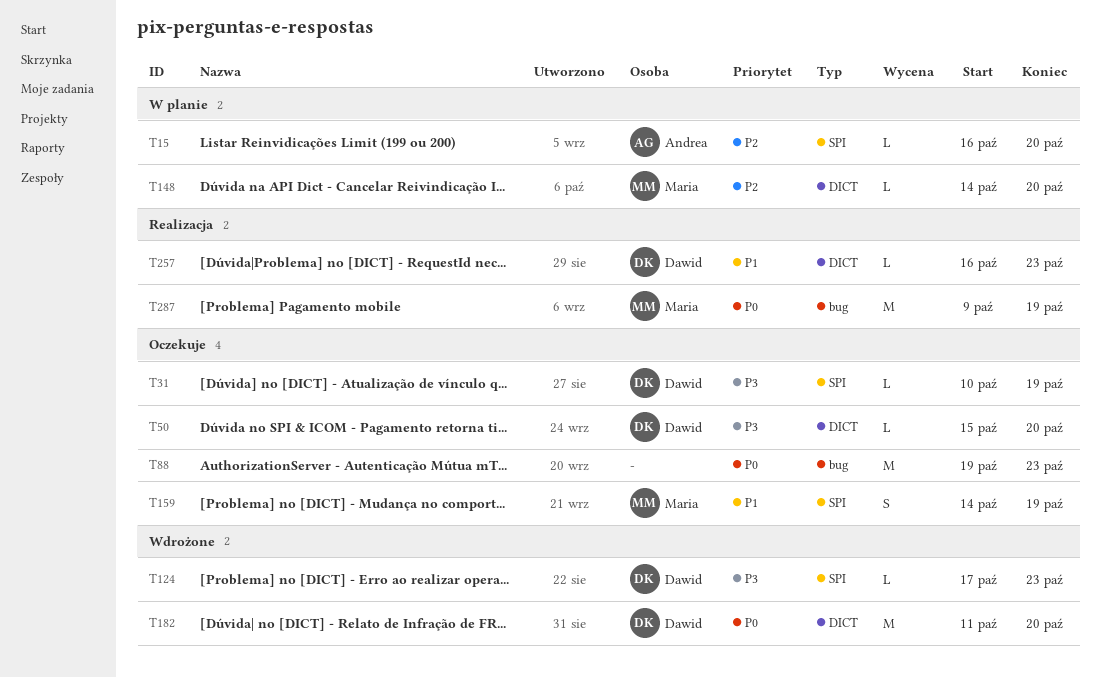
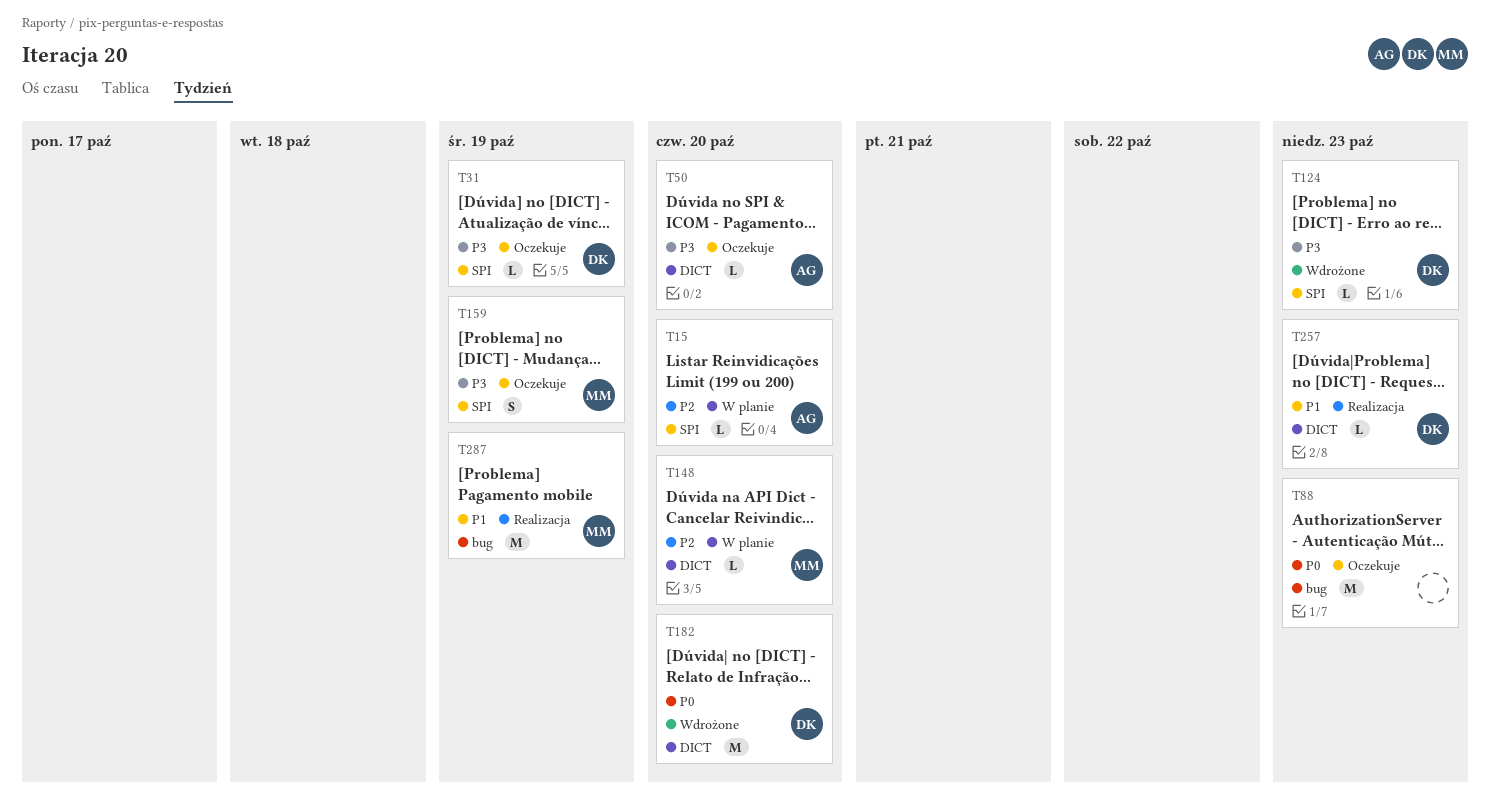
T50, owner: Dawid -> Andrea
T159, priority: P1 -> P3
T287, priority: P0 -> P1

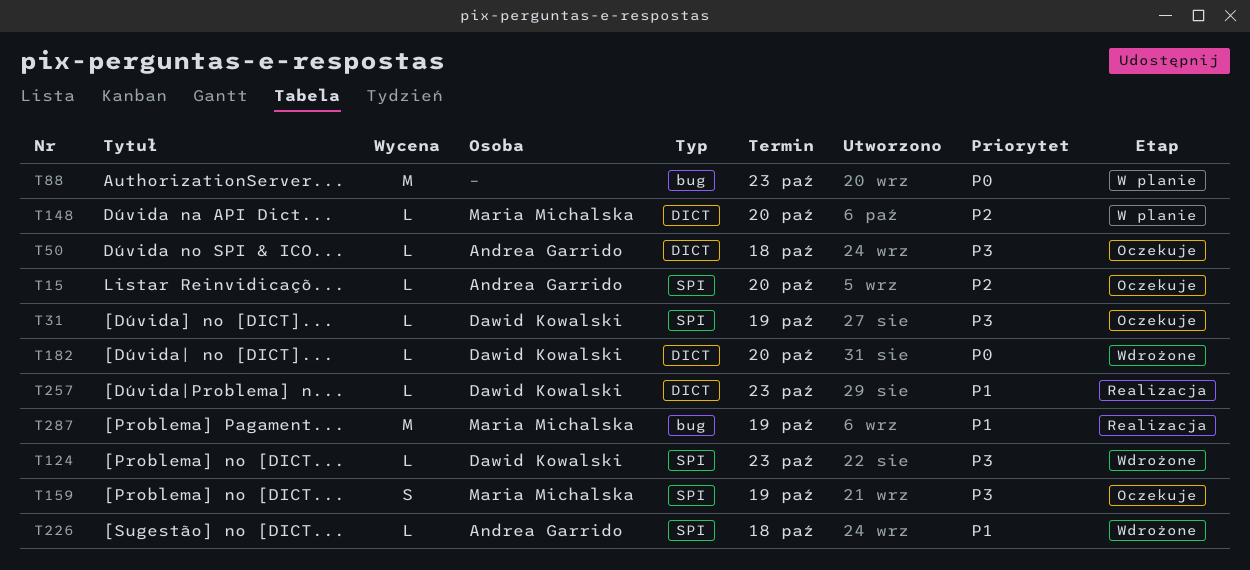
T15, status: W planie -> Oczekuje
T50, due: Oct 20 -> Oct 18
T88, status: Oczekuje -> W planie
T182, estimate: M -> L
T226: none -> present

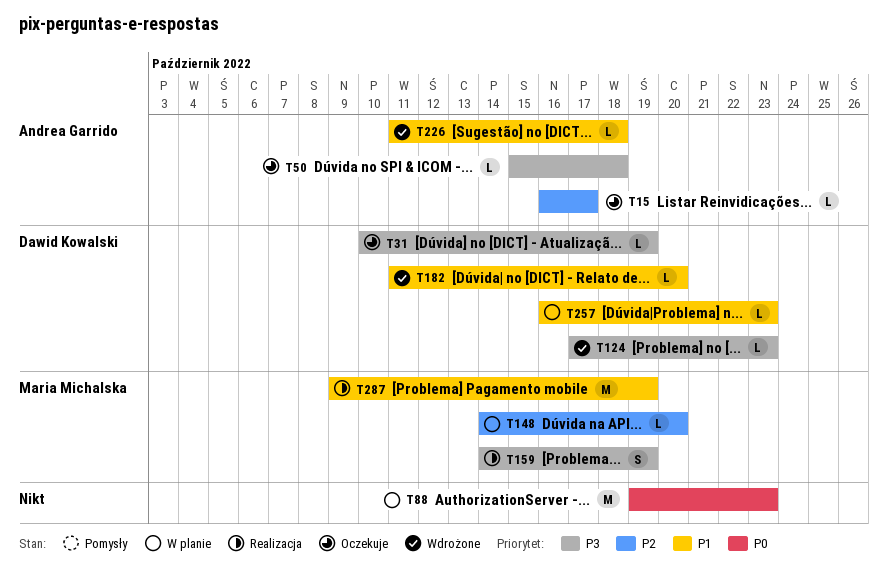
T15, due: Oct 20 -> Oct 17
T159, status: Oczekuje -> Realizacja
T182, priority: P0 -> P1
T257, status: Realizacja -> W planie

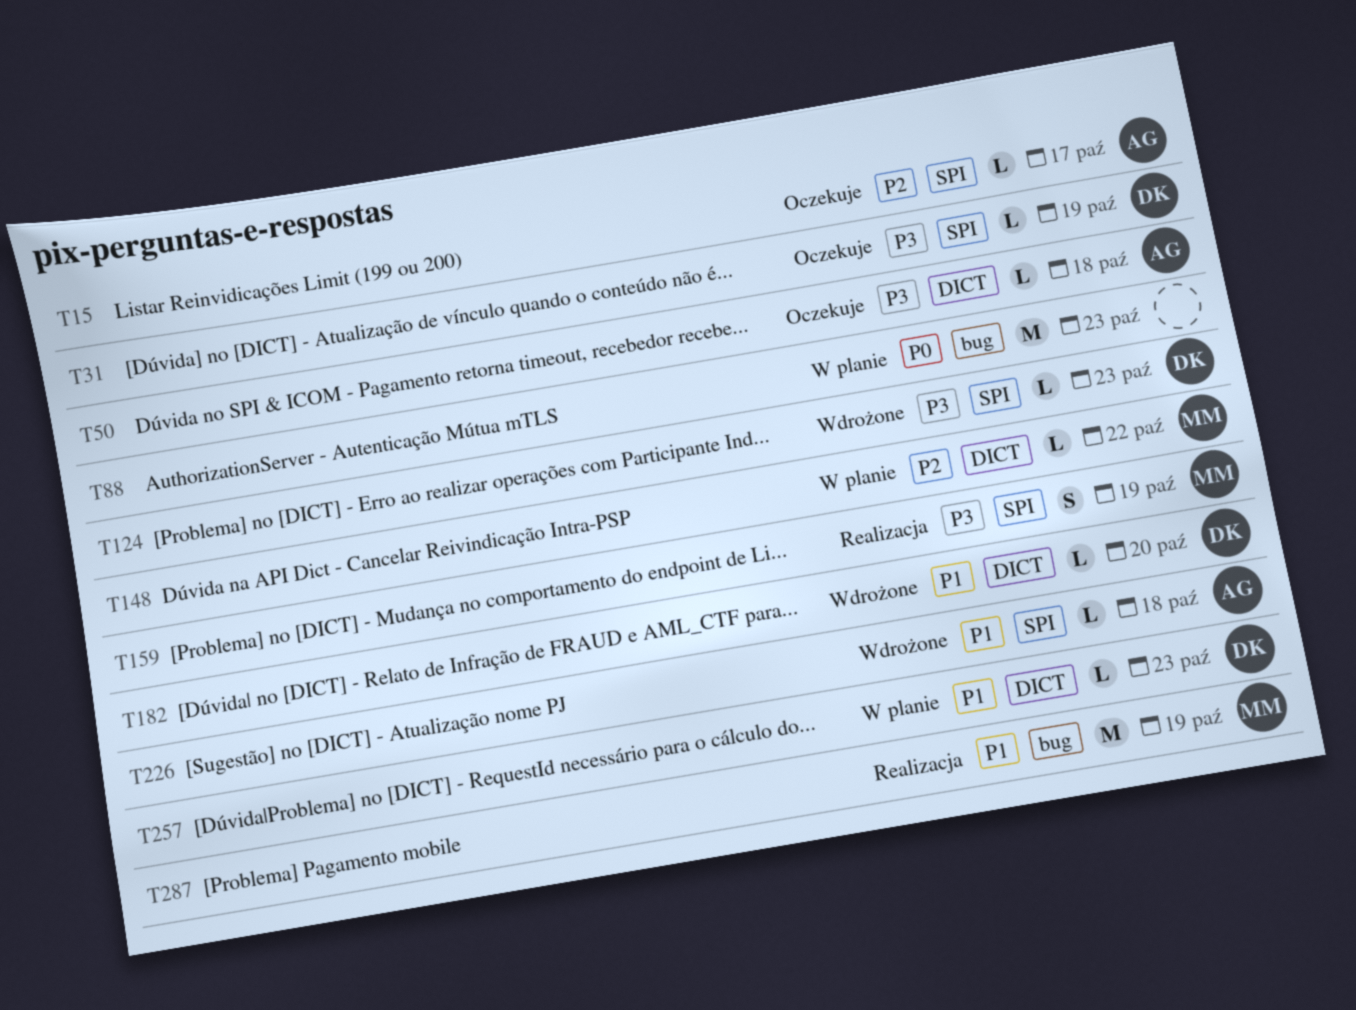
T148, due: Oct 20 -> Oct 22

